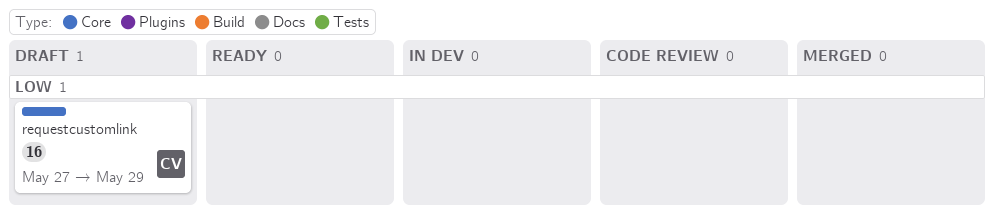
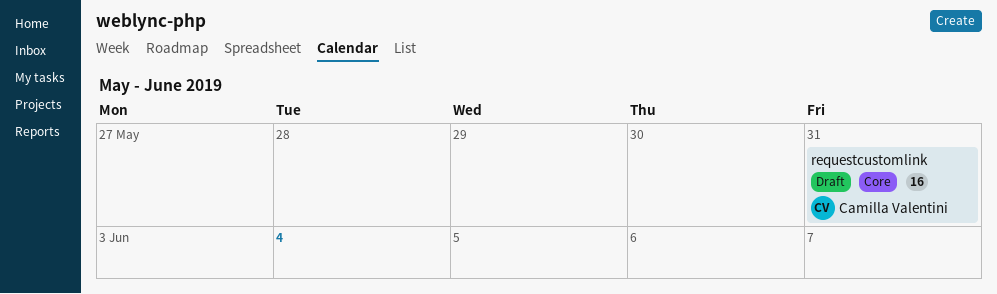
requestcustomlink, due: May 29 -> May 31

